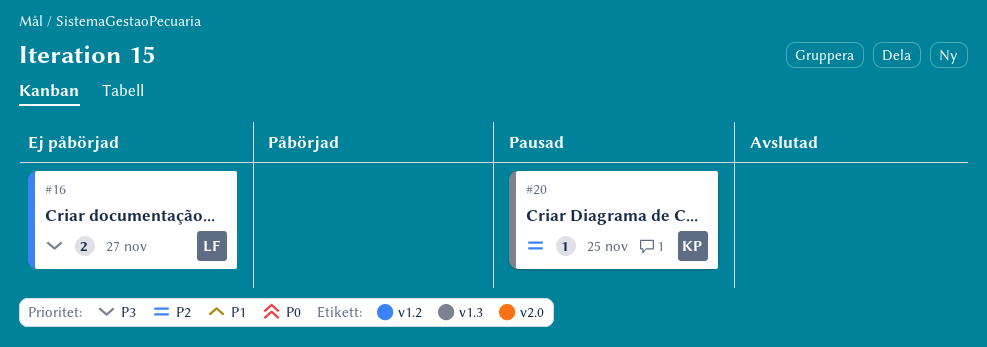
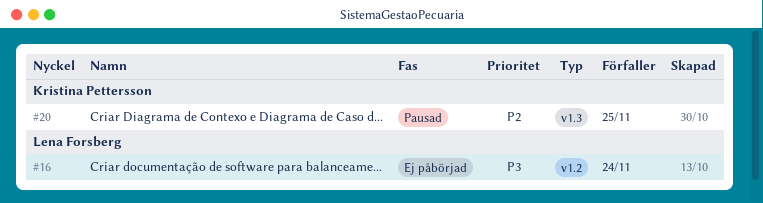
#16, due: Nov 27 -> Nov 24

